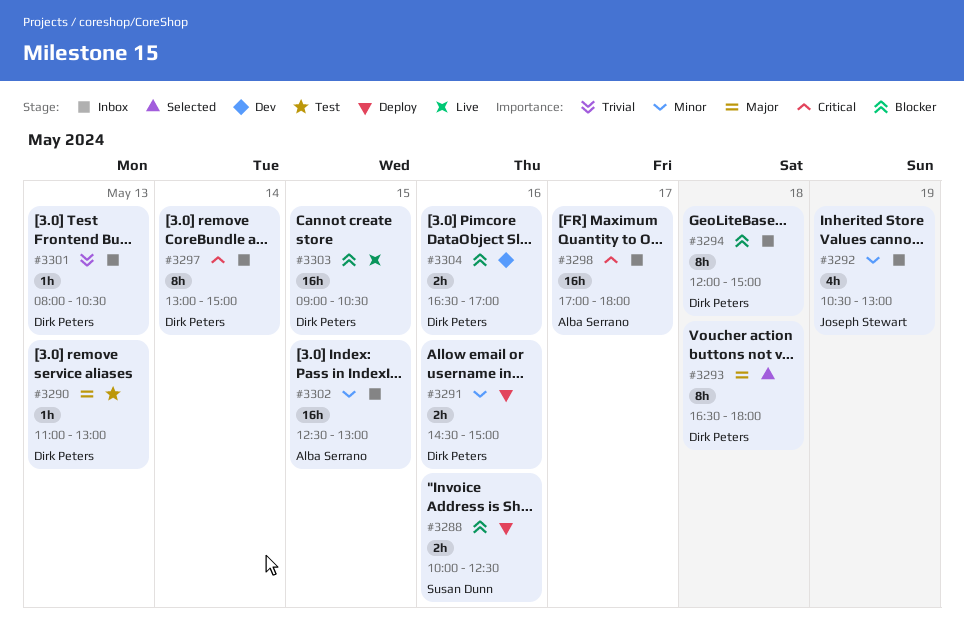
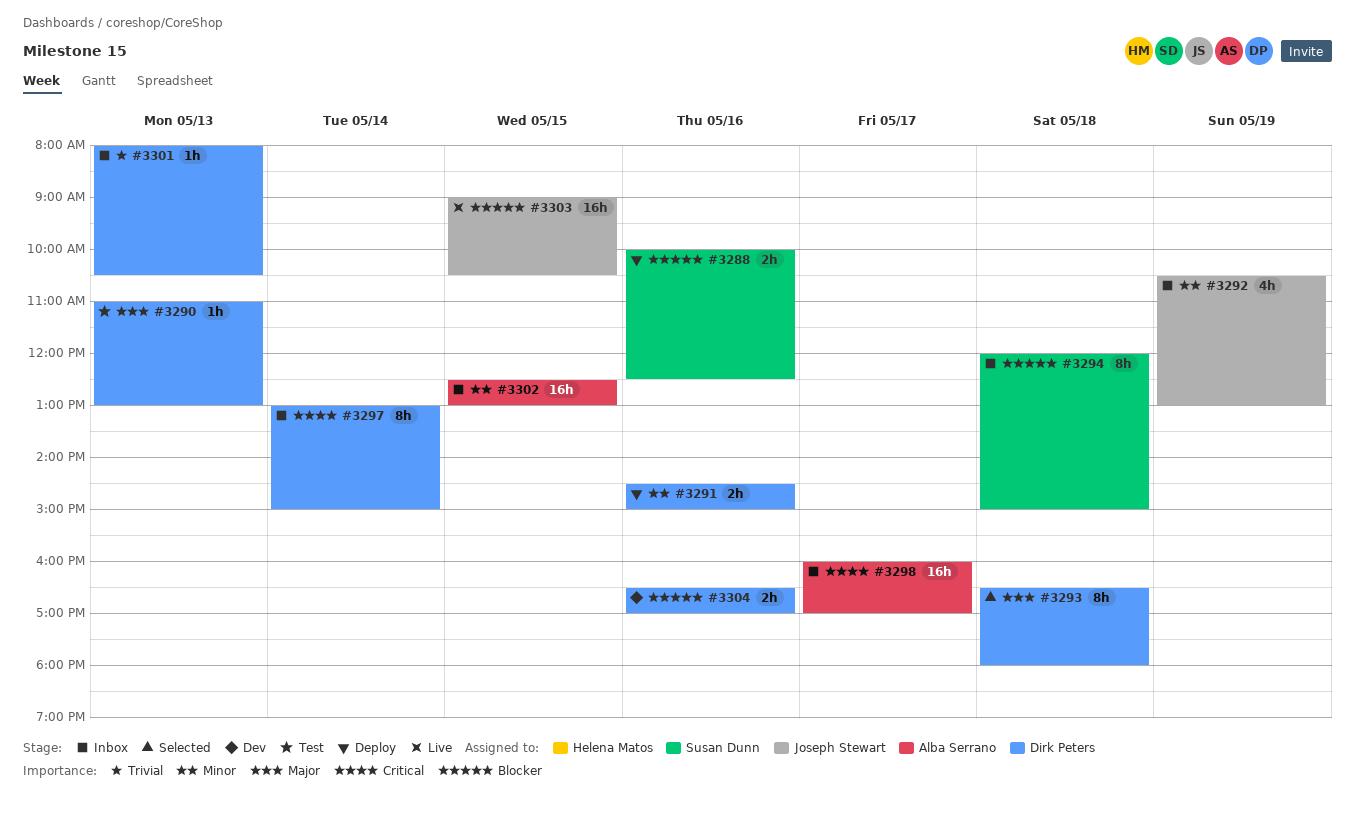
#3294, owner: Dirk Peters -> Susan Dunn
#3298, begins: 17:00 -> 16:00
#3298, ends: 18:00 -> 17:00
#3303, owner: Dirk Peters -> Joseph Stewart

